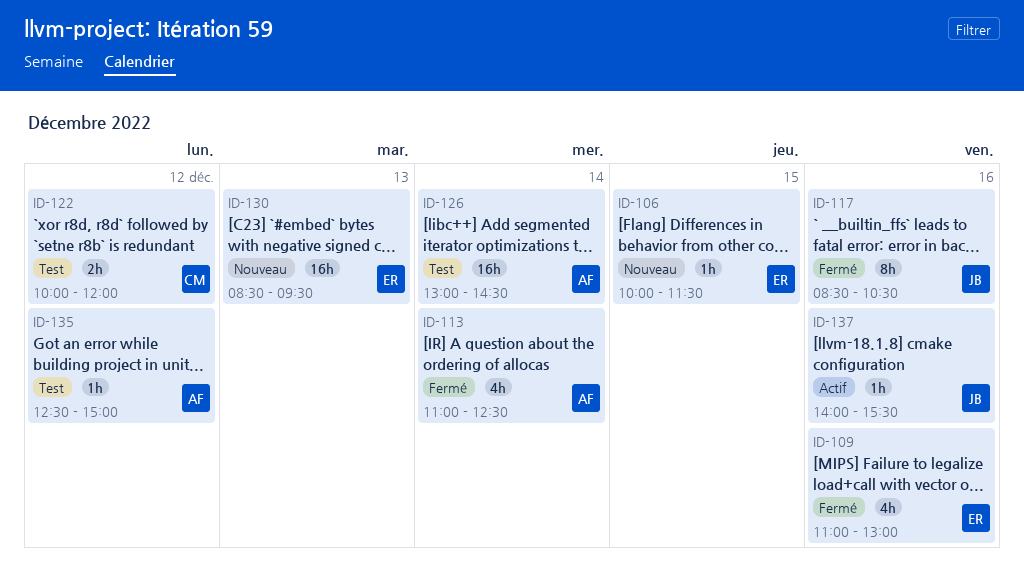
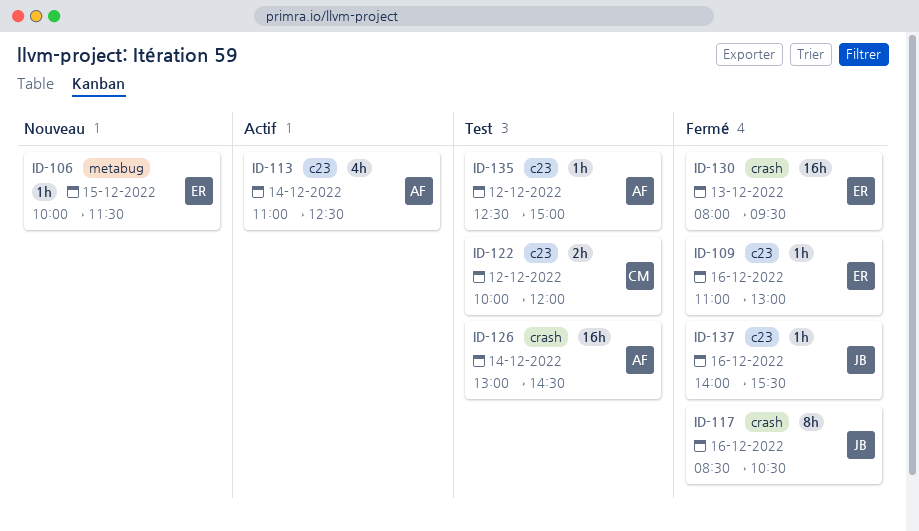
ID-109, estimate: 4h -> 1h
ID-113, status: Fermé -> Actif
ID-130, status: Nouveau -> Fermé
ID-130, begins: 08:30 -> 08:00
ID-137, status: Actif -> Fermé

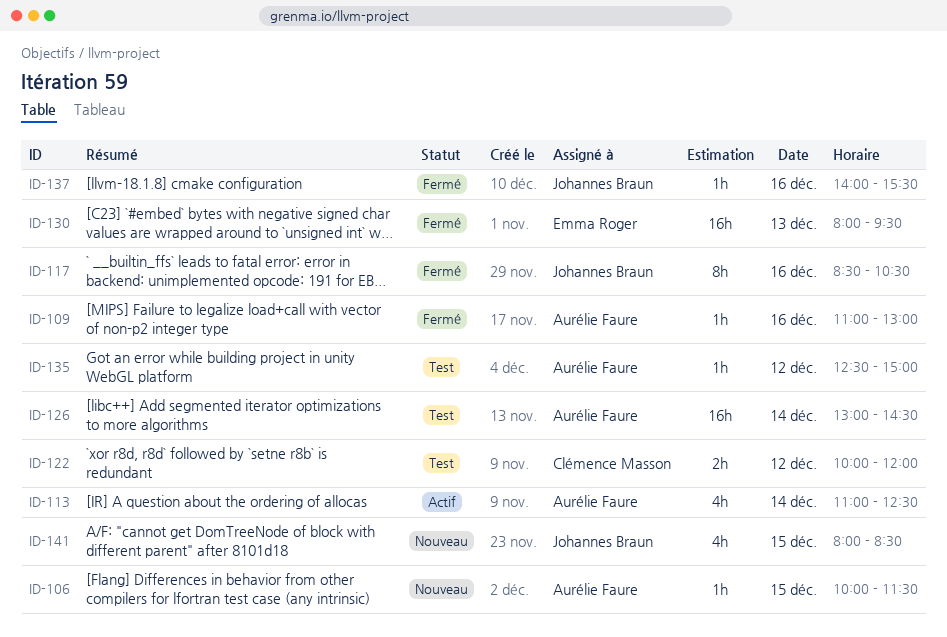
ID-106, owner: Emma Roger -> Aurélie Faure
ID-109, owner: Emma Roger -> Aurélie Faure
ID-141: none -> present

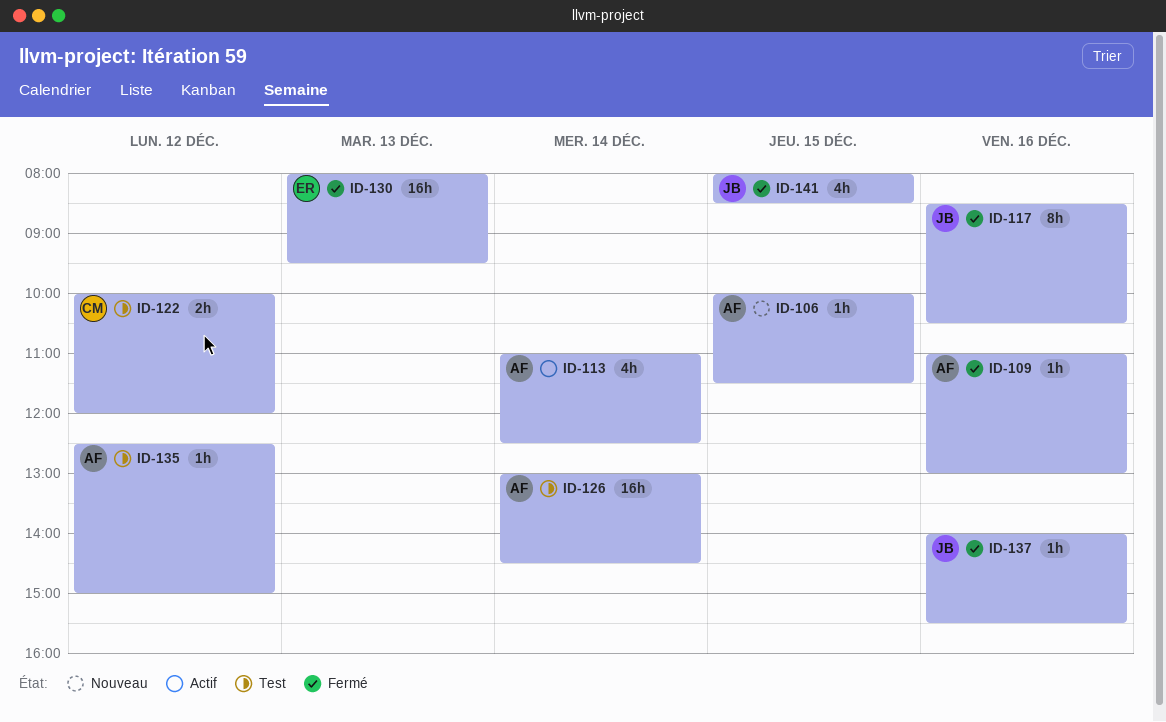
ID-141, status: Nouveau -> Fermé

